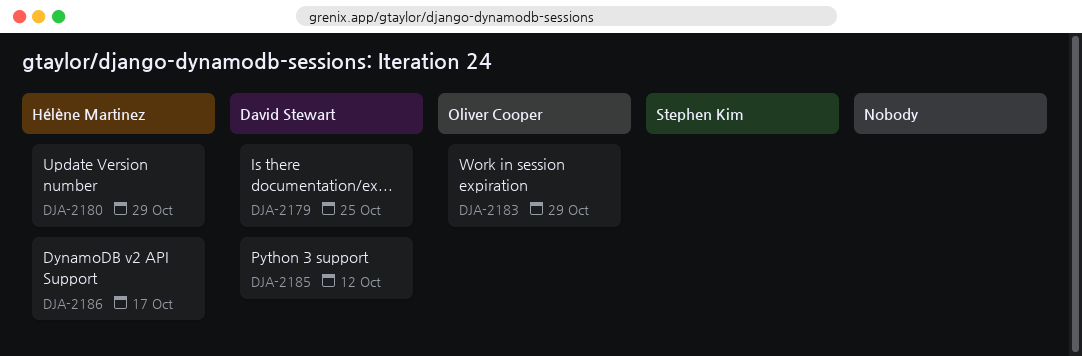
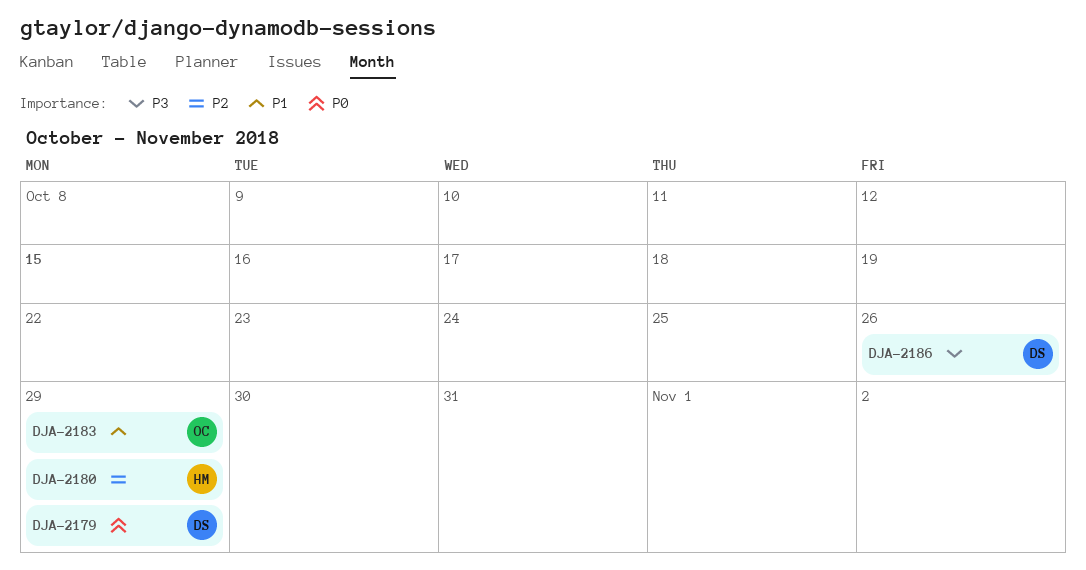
DJA-2179, due: Oct 25 -> Oct 29
DJA-2185: present -> none
DJA-2186, owner: Hélène Martinez -> David Stewart
DJA-2186, due: Oct 17 -> Oct 26

